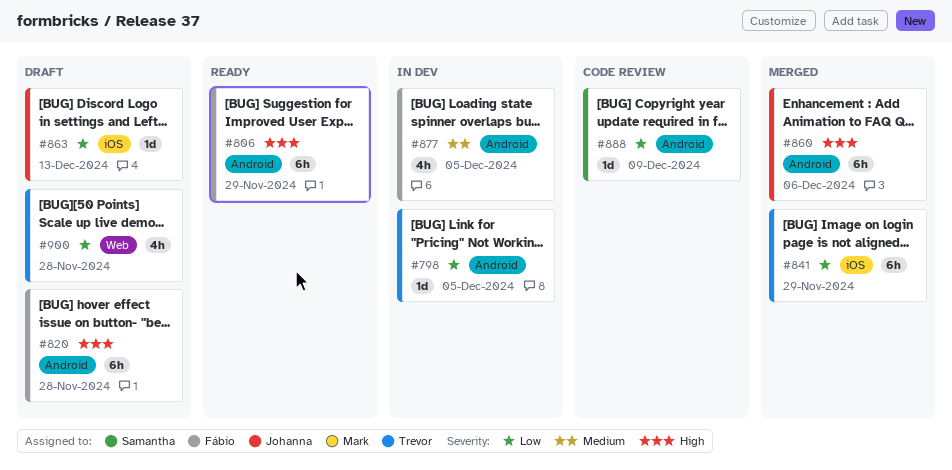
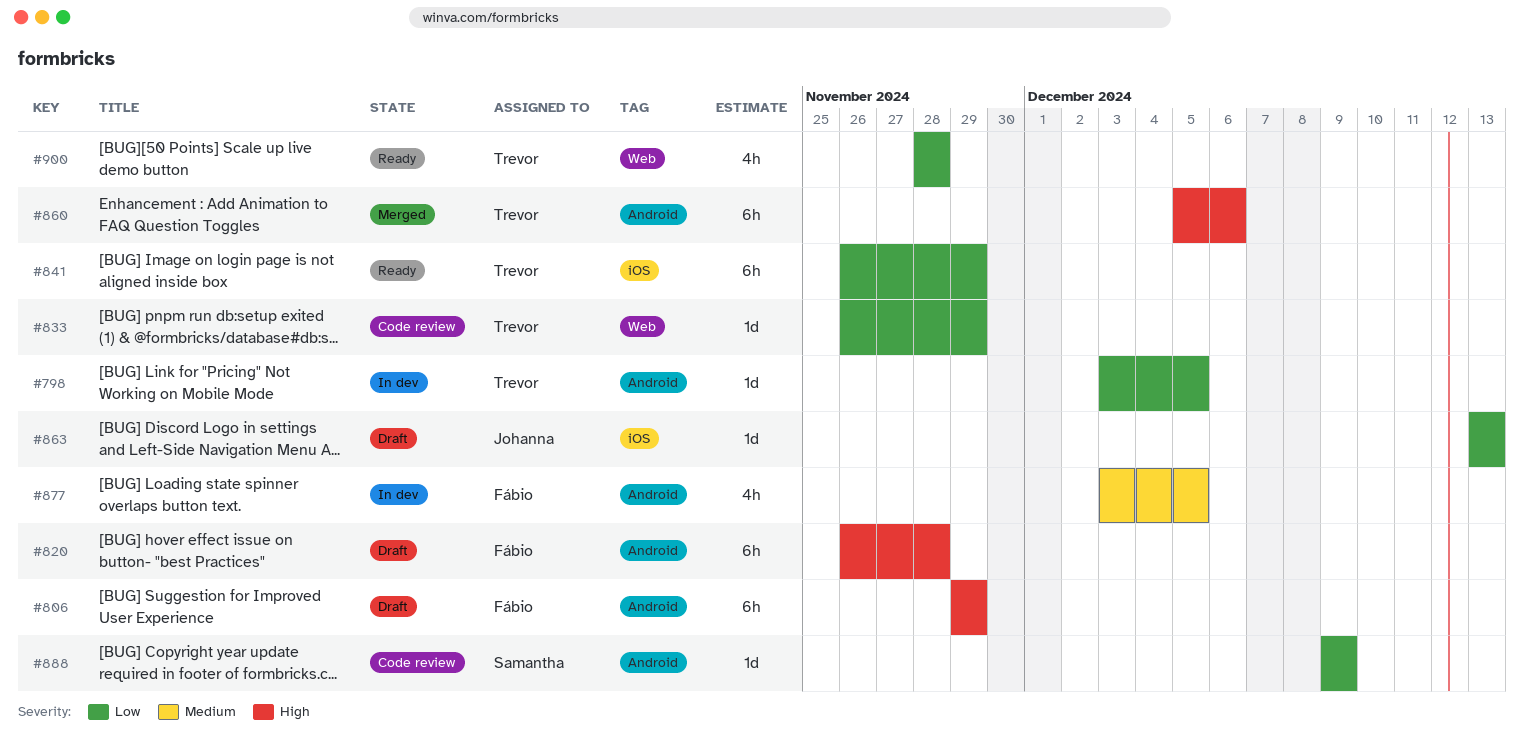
#806, status: Ready -> Draft
#833: none -> present
#841, status: Merged -> Ready
#860, owner: Johanna -> Trevor
#900, status: Draft -> Ready

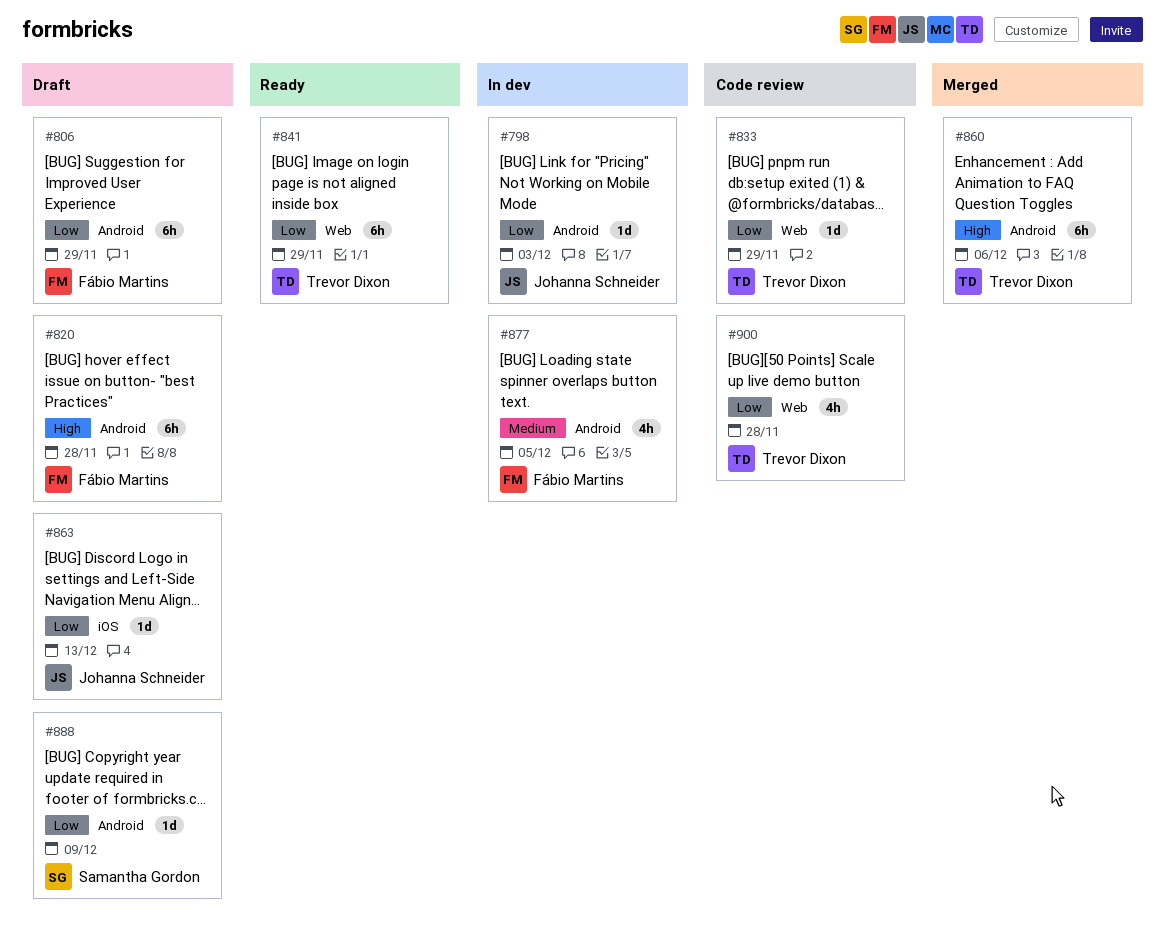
#798, owner: Trevor Dixon -> Johanna Schneider
#798, due: Dec 5 -> Dec 3
#806, priority: High -> Low
#841, label: iOS -> Web
#888, status: Code review -> Draft
#900, status: Ready -> Code review

